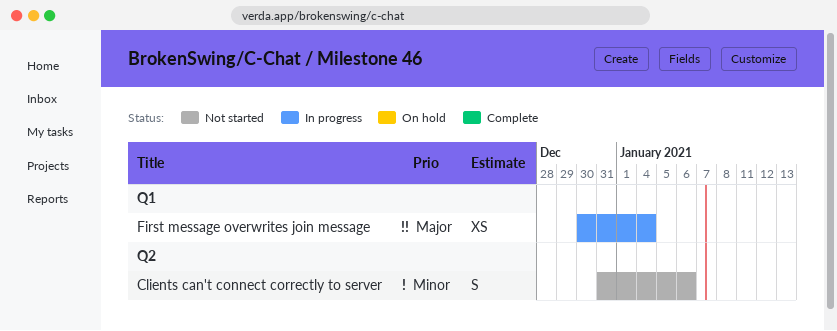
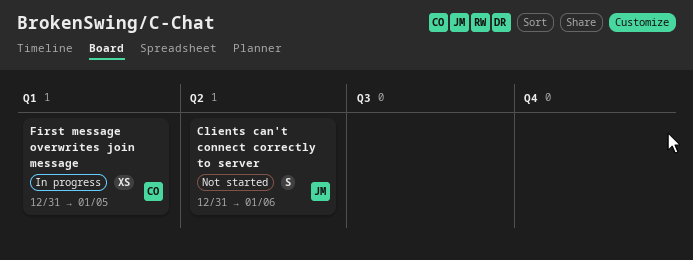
First message overwrites join message, start: Dec 30 -> Dec 31
First message overwrites join message, due: Jan 4 -> Jan 5

